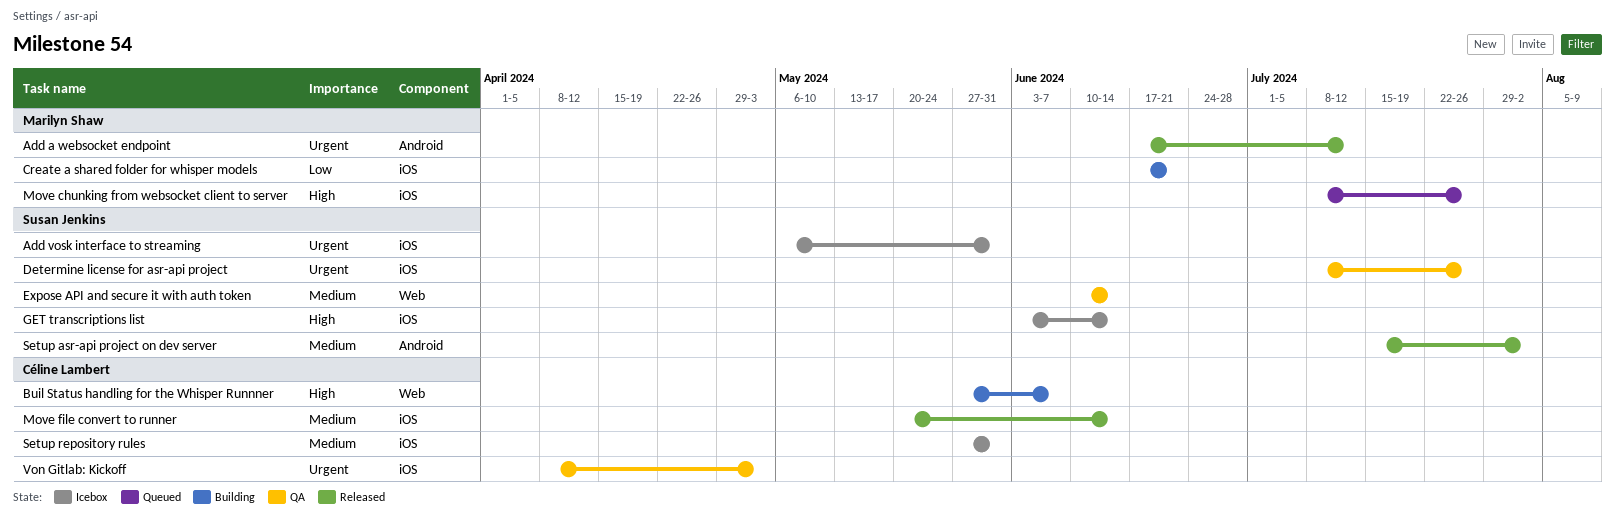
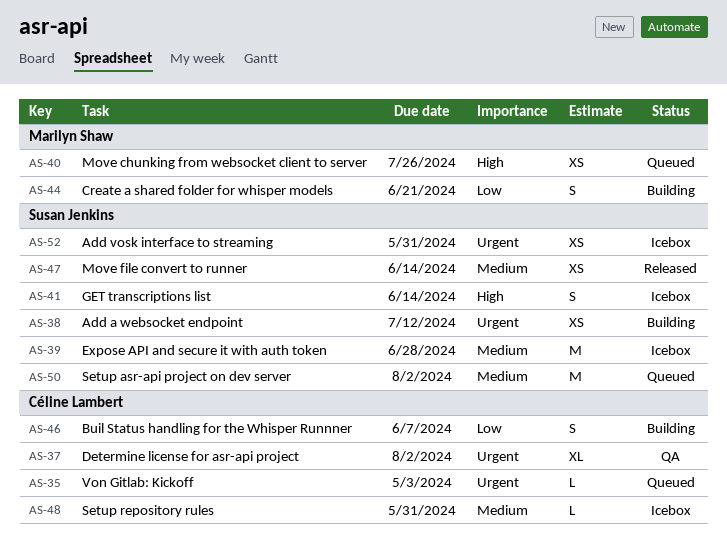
Add a websocket endpoint, status: Released -> Building
Add a websocket endpoint, owner: Marilyn Shaw -> Susan Jenkins
Buil Status handling for the Whisper Runnner, priority: High -> Low
Determine license for asr-api project, owner: Susan Jenkins -> Céline Lambert
Determine license for asr-api project, due: Jul 26 -> Aug 2
Expose API and secure it with auth token, status: QA -> Icebox
Expose API and secure it with auth token, due: Jun 14 -> Jun 28
Move file convert to runner, owner: Céline Lambert -> Susan Jenkins
Setup asr-api project on dev server, status: Released -> Queued
Von Gitlab: Kickoff, status: QA -> Queued

